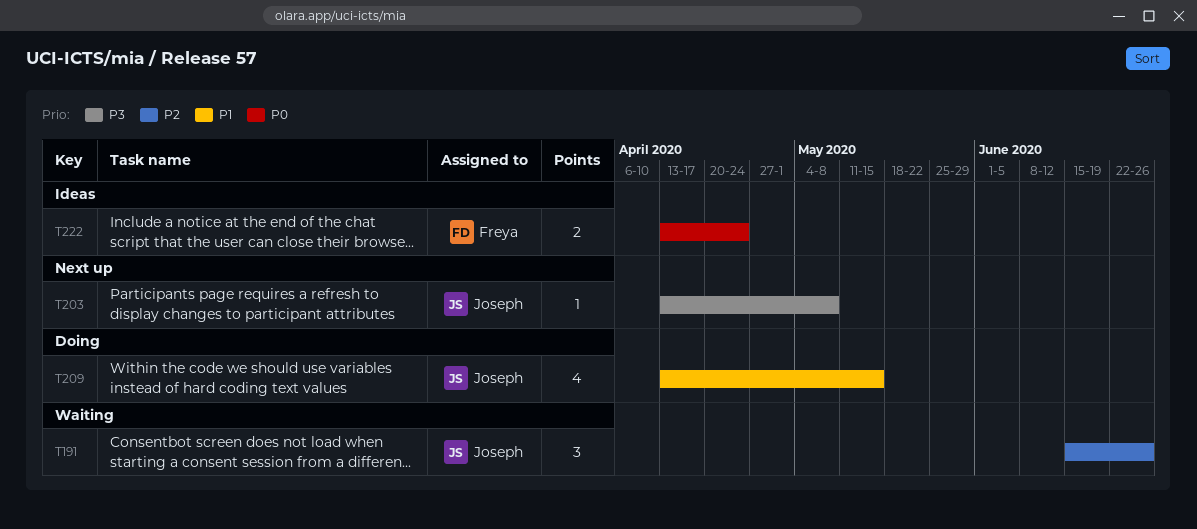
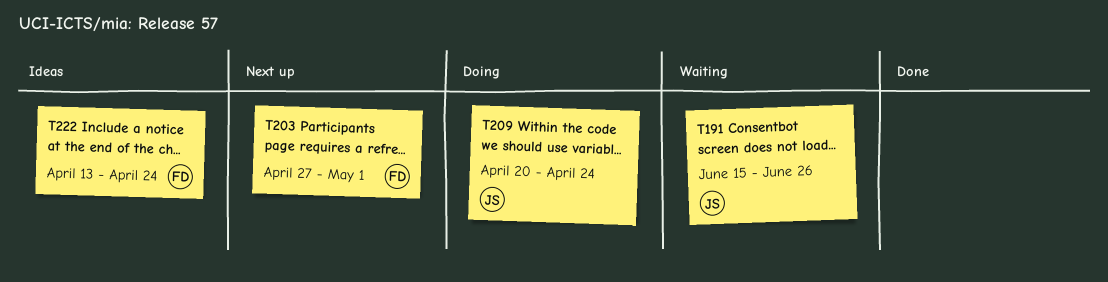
T203, owner: Joseph -> Freya
T203, start: Apr 13 -> Apr 27
T203, due: May 8 -> May 1
T209, start: Apr 13 -> Apr 20
T209, due: May 15 -> Apr 24

